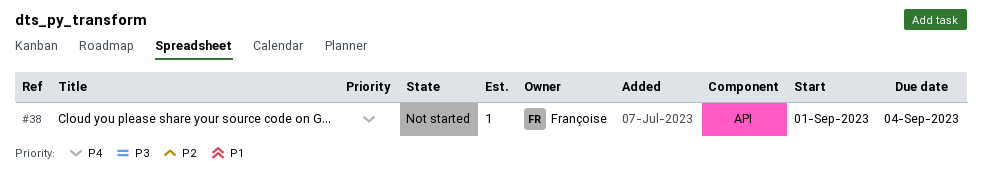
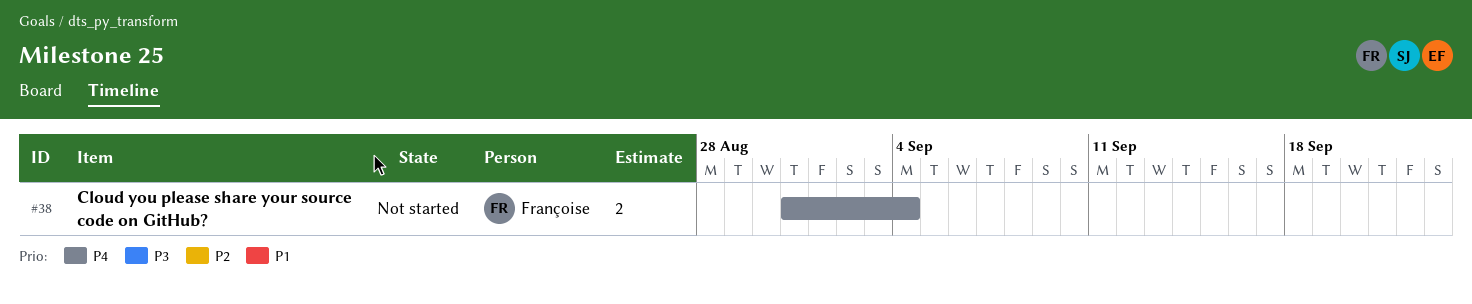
#38, estimate: 1 -> 2
#38, start: Sep 1 -> Aug 31

